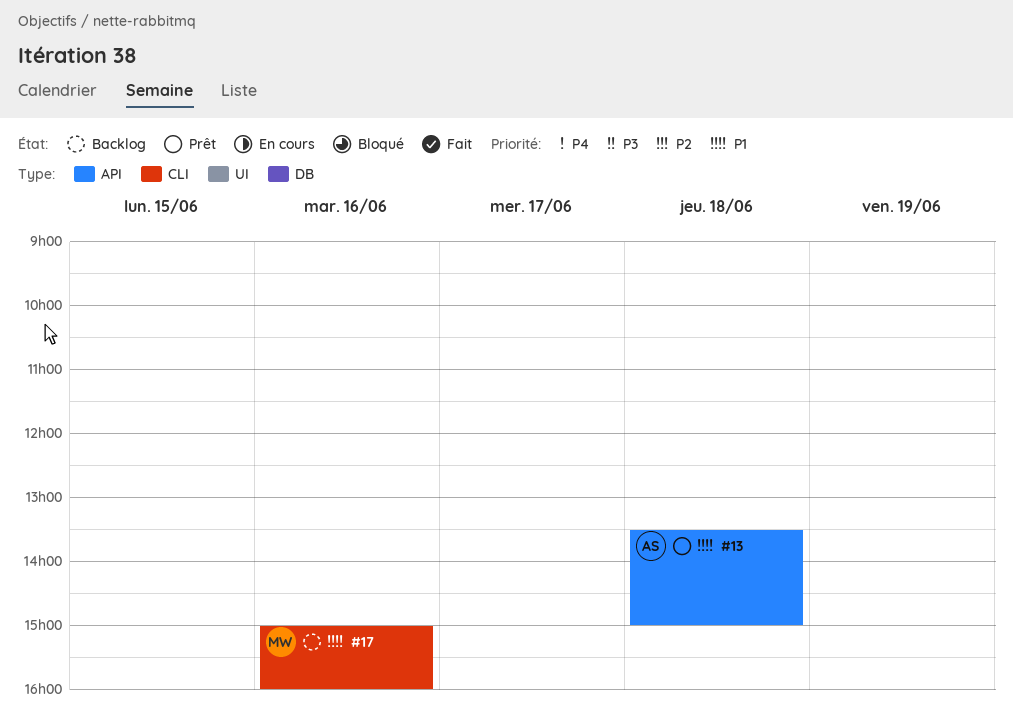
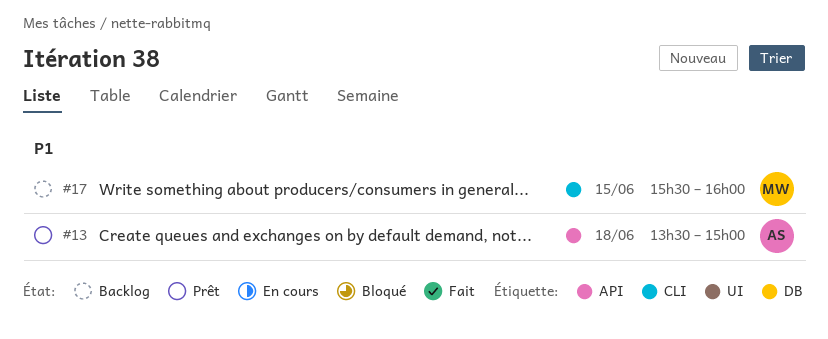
#17, day: Jun 16 -> Jun 15
#17, begins: 15:00 -> 15:30

